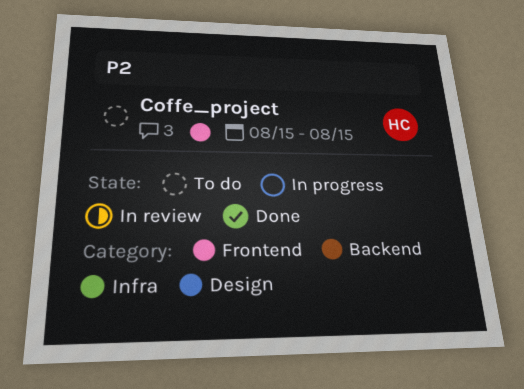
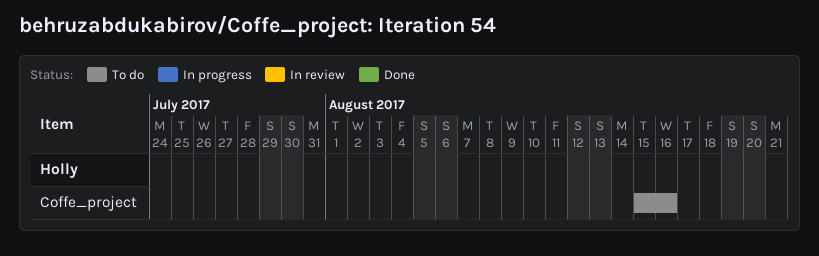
Coffe_project, due: Aug 15 -> Aug 16

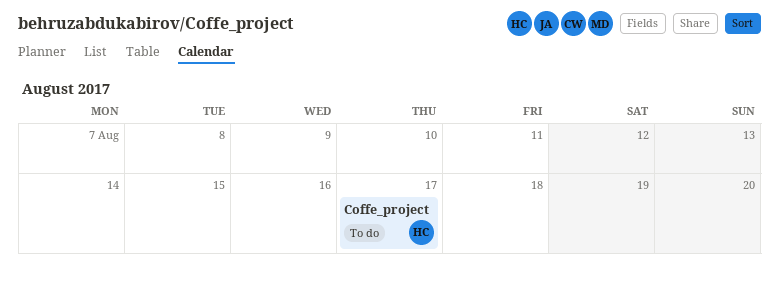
Coffe_project, due: Aug 16 -> Aug 17

